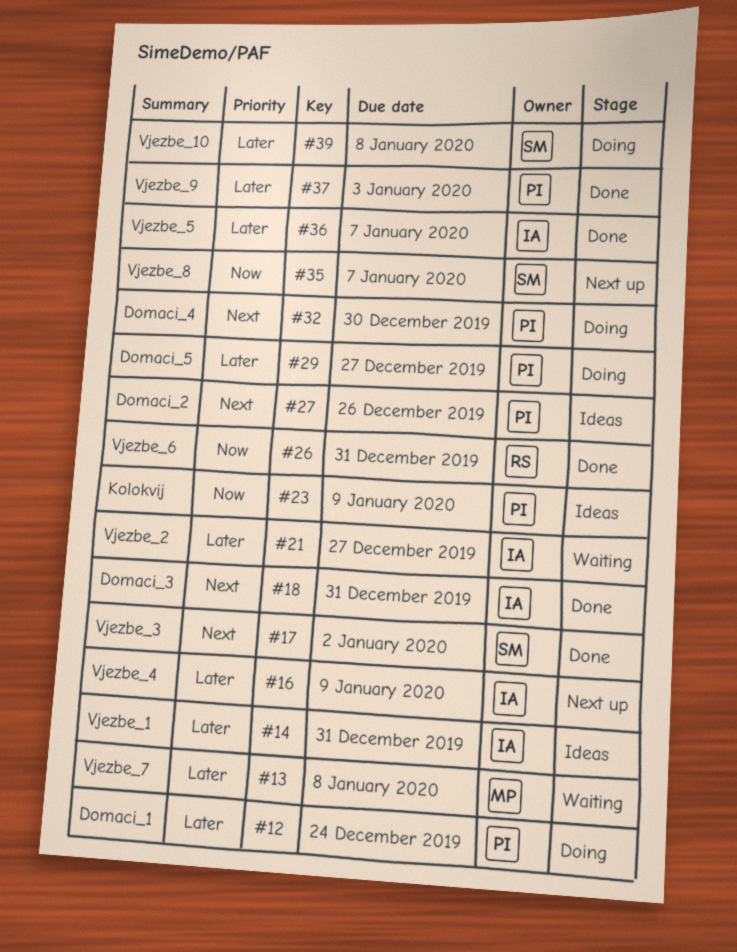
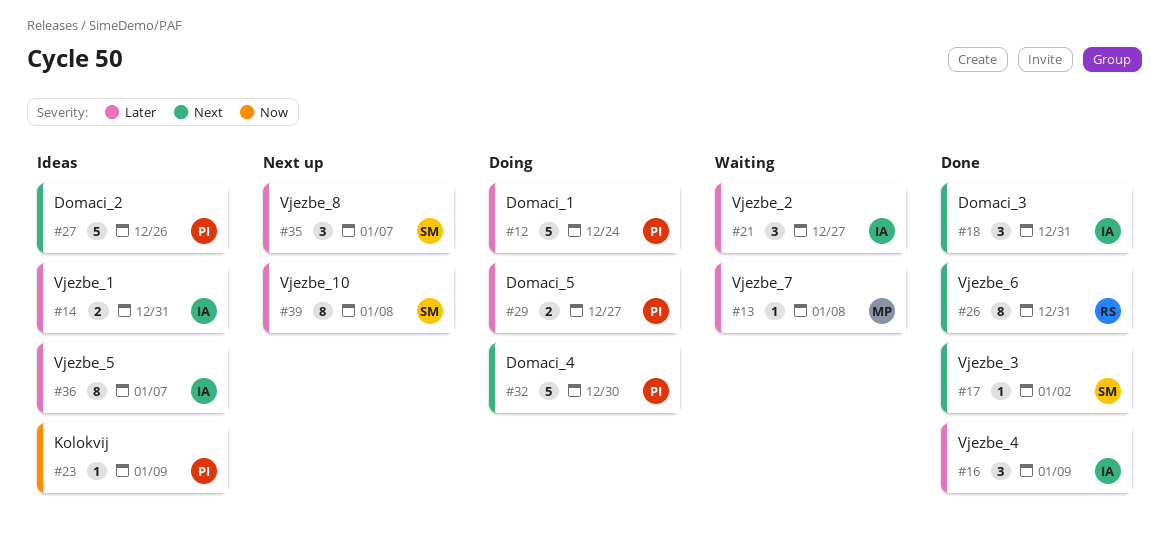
#16, status: Next up -> Done
#26, priority: Now -> Next
#35, priority: Now -> Later
#36, status: Done -> Ideas
#37: present -> none
#39, status: Doing -> Next up

